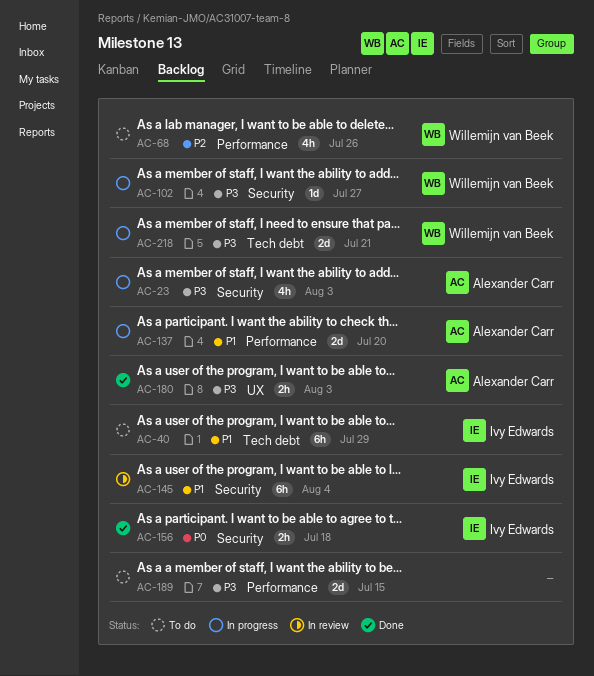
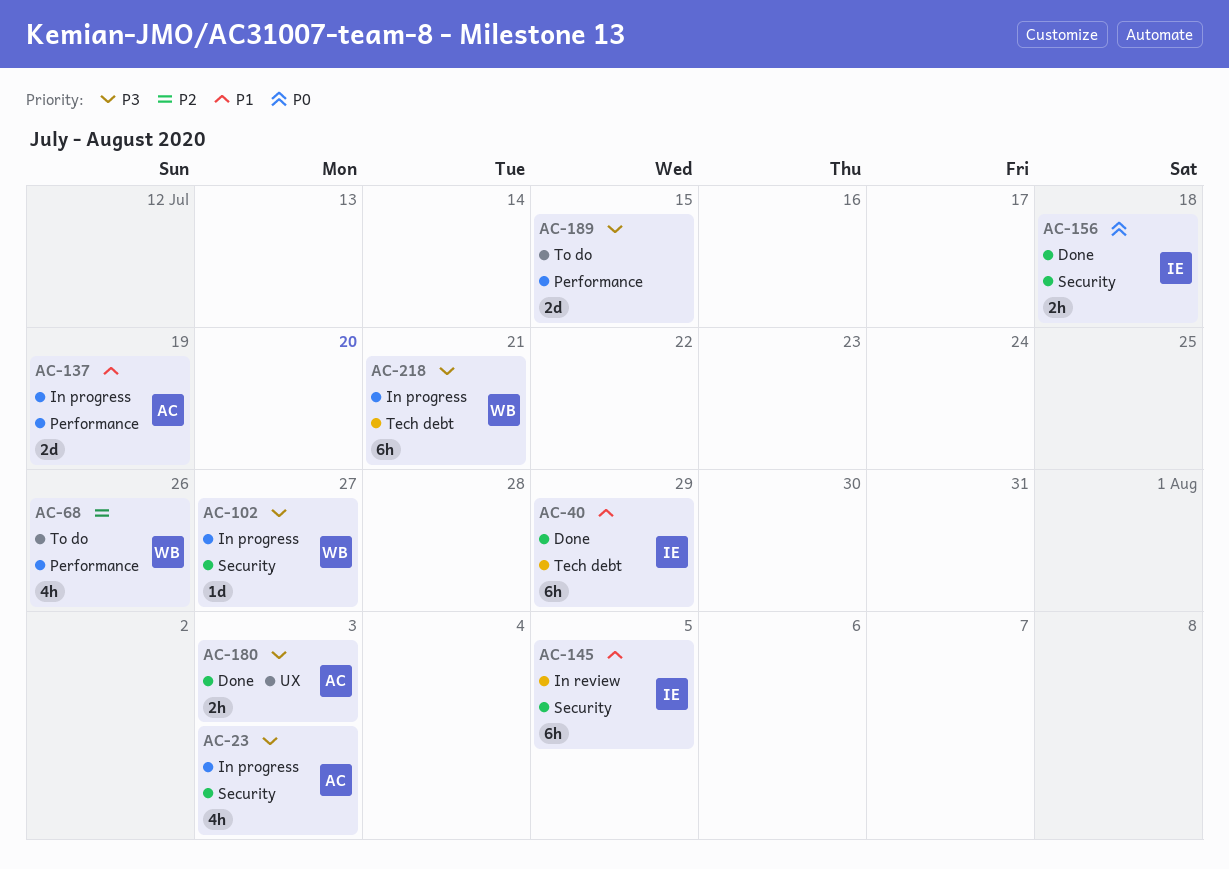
AC-40, status: To do -> Done
AC-137, due: Jul 20 -> Jul 19
AC-145, due: Aug 4 -> Aug 5
AC-218, estimate: 2d -> 6h

